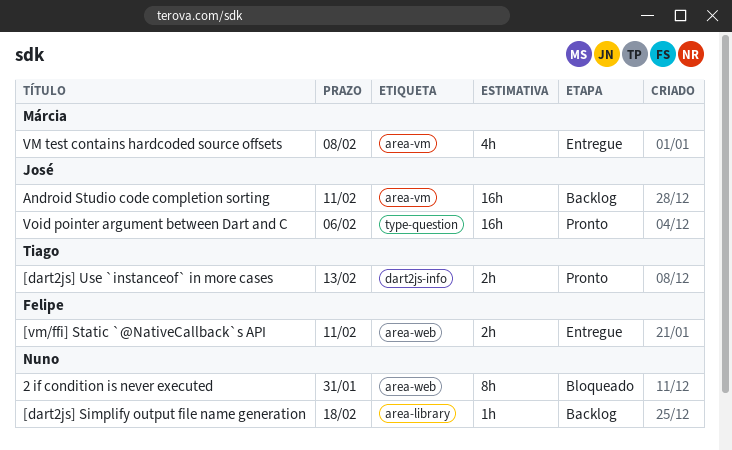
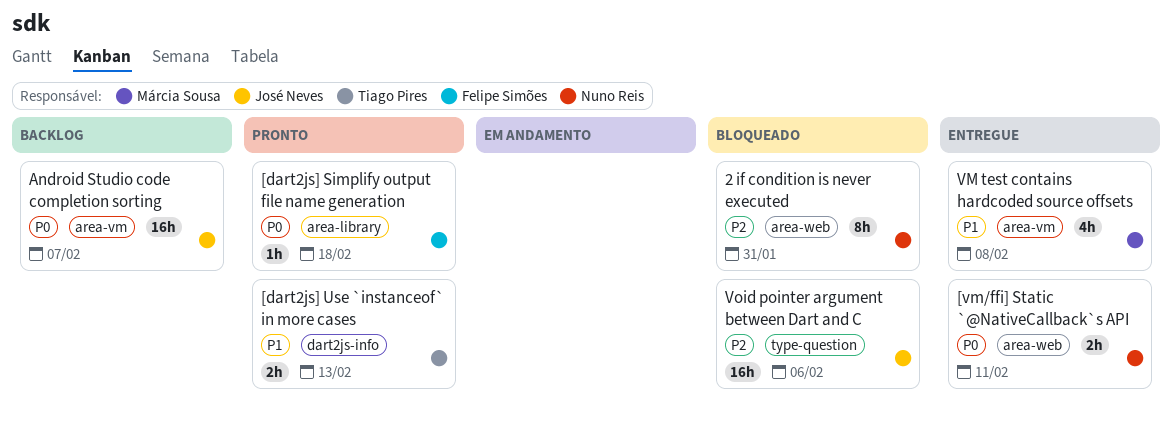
[dart2js] Simplify output file name generation, status: Backlog -> Pronto
[dart2js] Simplify output file name generation, owner: Nuno Reis -> Felipe Simões
[vm/ffi] Static `@NativeCallback`s API, owner: Felipe Simões -> Nuno Reis
Android Studio code completion sorting, due: Feb 11 -> Feb 7
Void pointer argument between Dart and C, status: Pronto -> Bloqueado

